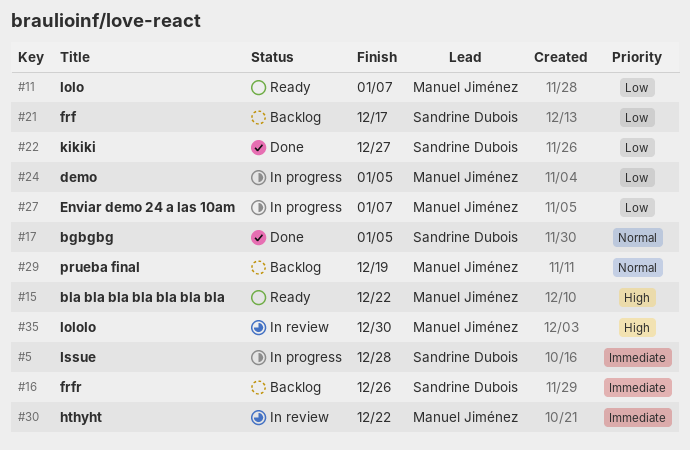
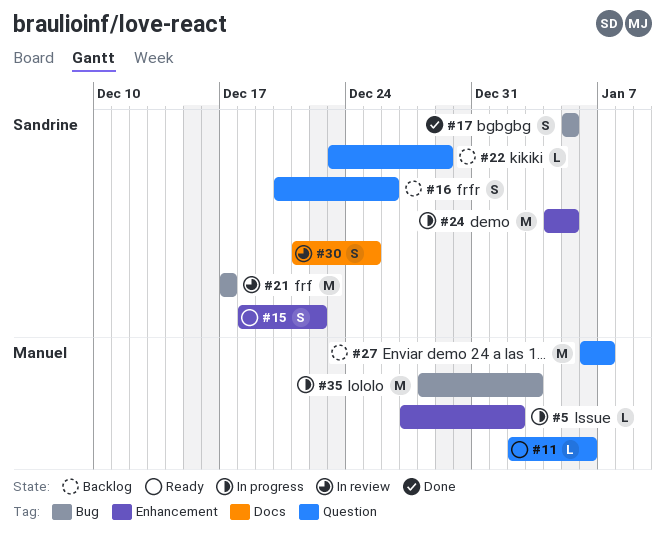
#5, owner: Sandrine Dubois -> Manuel Jiménez
#5, due: Dec 28 -> Jan 2
#11, due: Jan 7 -> Jan 6
#15, owner: Manuel Jiménez -> Sandrine Dubois
#21, status: Backlog -> In review
#22, status: Done -> Backlog
#22, due: Dec 27 -> Dec 29
#24, owner: Manuel Jiménez -> Sandrine Dubois
#27, status: In progress -> Backlog
#29: present -> none
#30, owner: Manuel Jiménez -> Sandrine Dubois
#30, due: Dec 22 -> Dec 25
#35, status: In review -> In progress
#35, due: Dec 30 -> Jan 3

